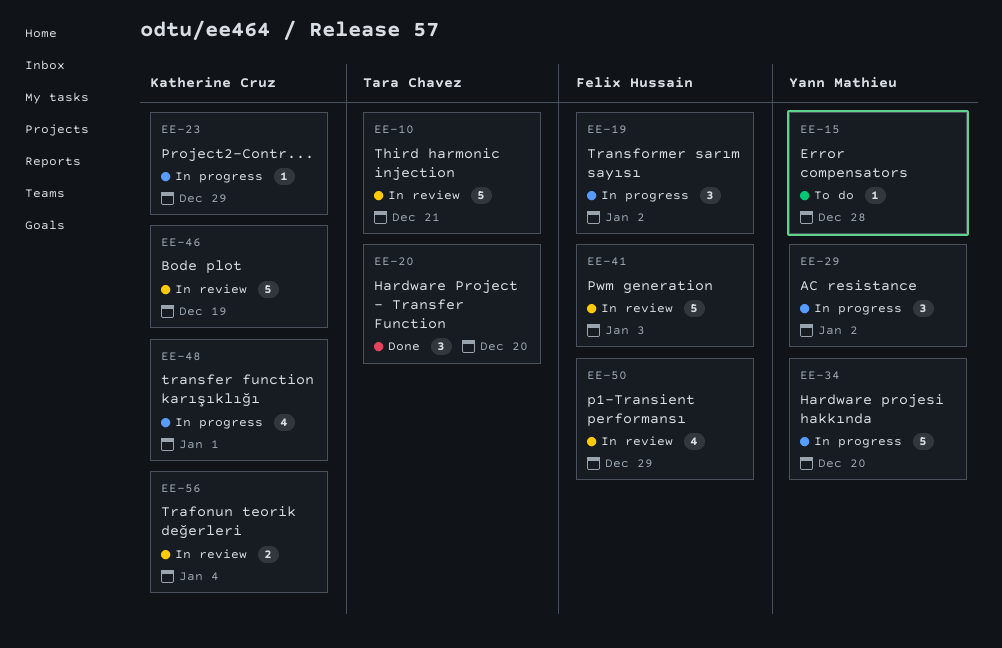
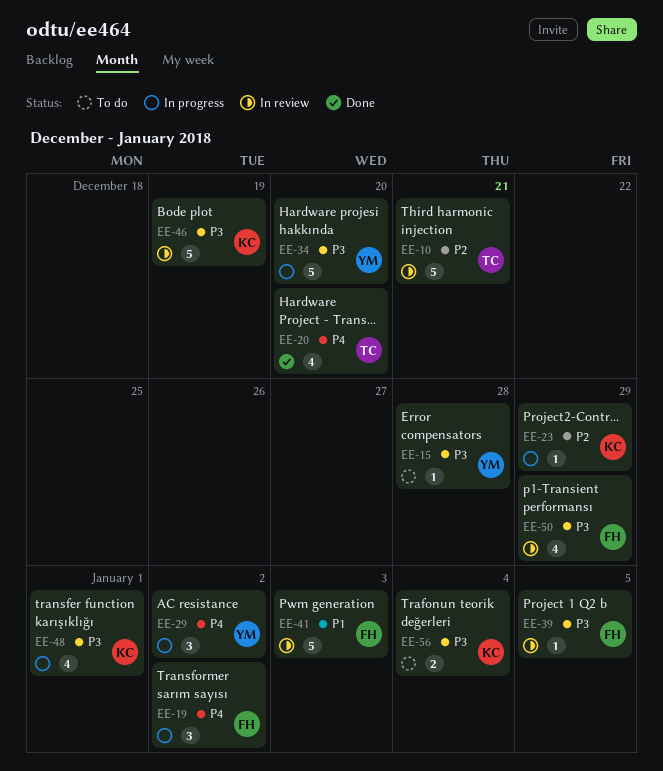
EE-20, estimate: 3 -> 4
EE-39: none -> present
EE-56, status: In review -> To do

